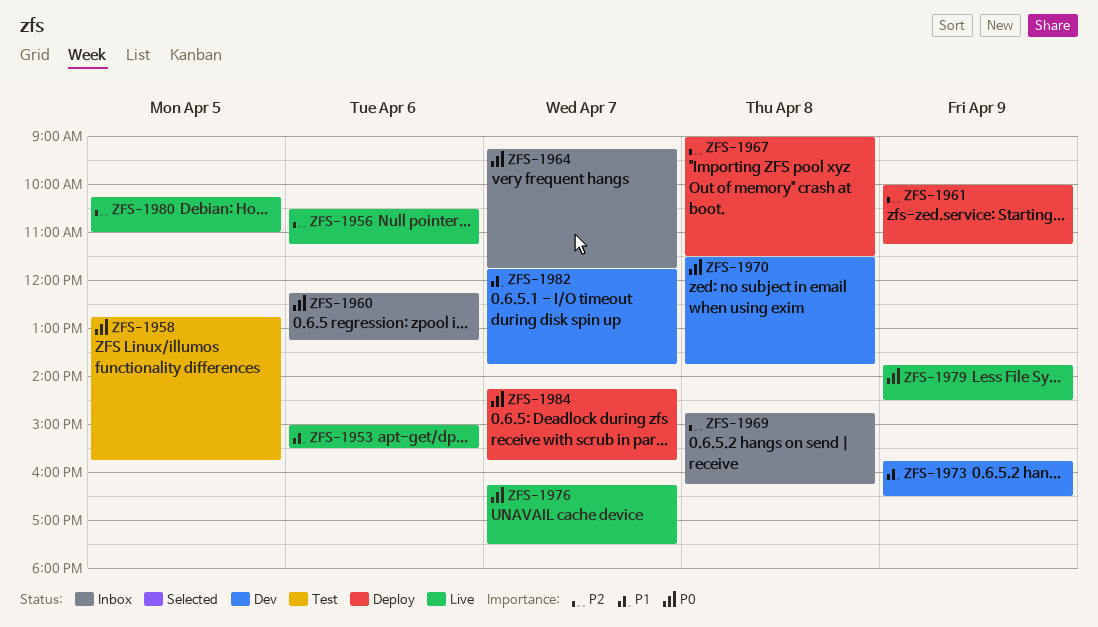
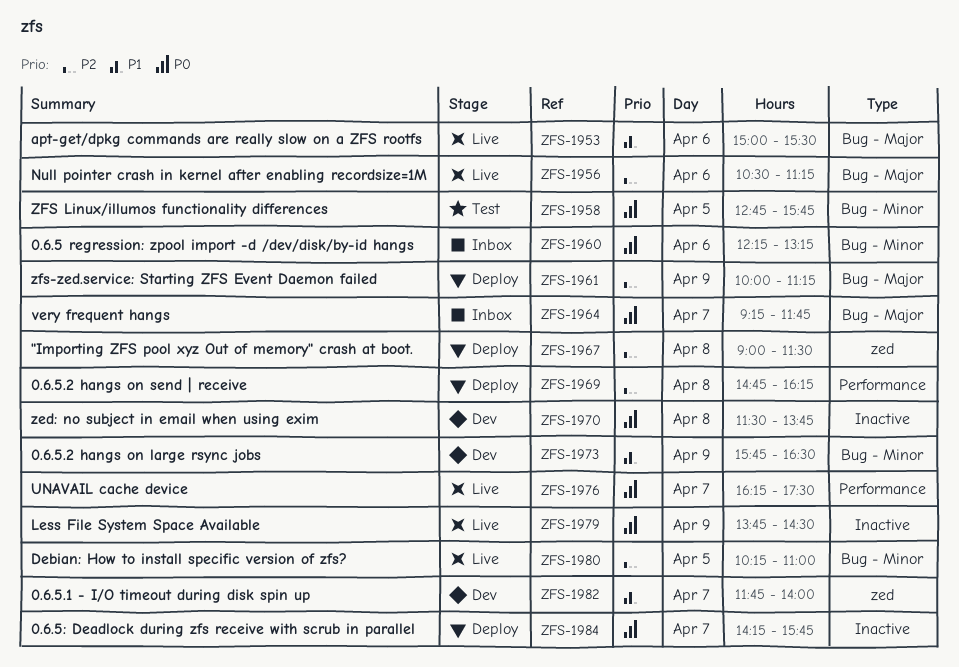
ZFS-1969, status: Inbox -> Deploy
ZFS-1982, ends: 13:45 -> 14:00

